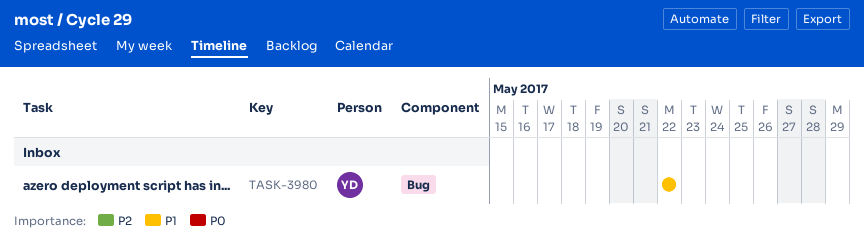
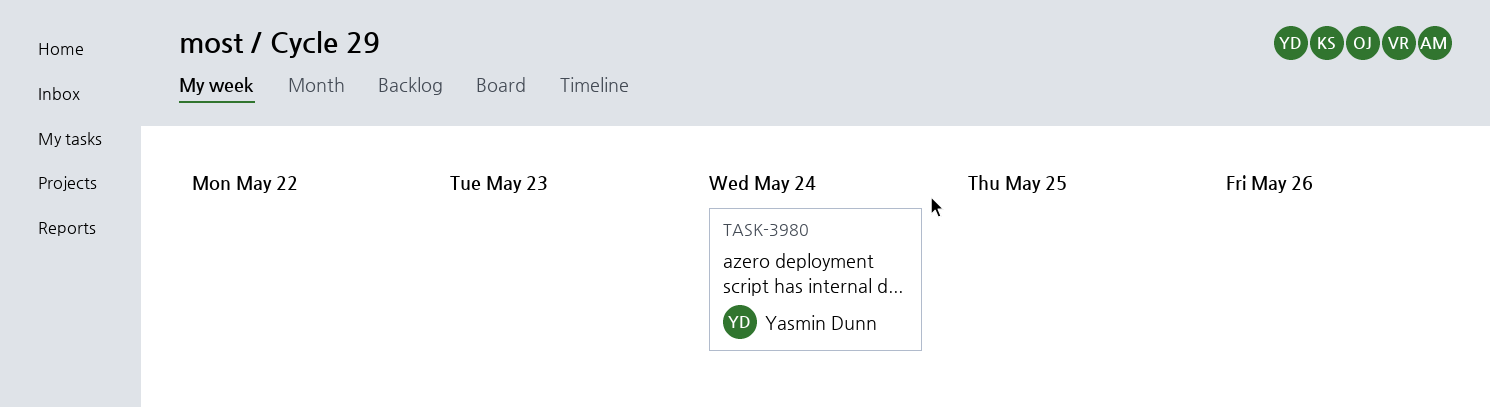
TASK-3980, due: May 22 -> May 24

